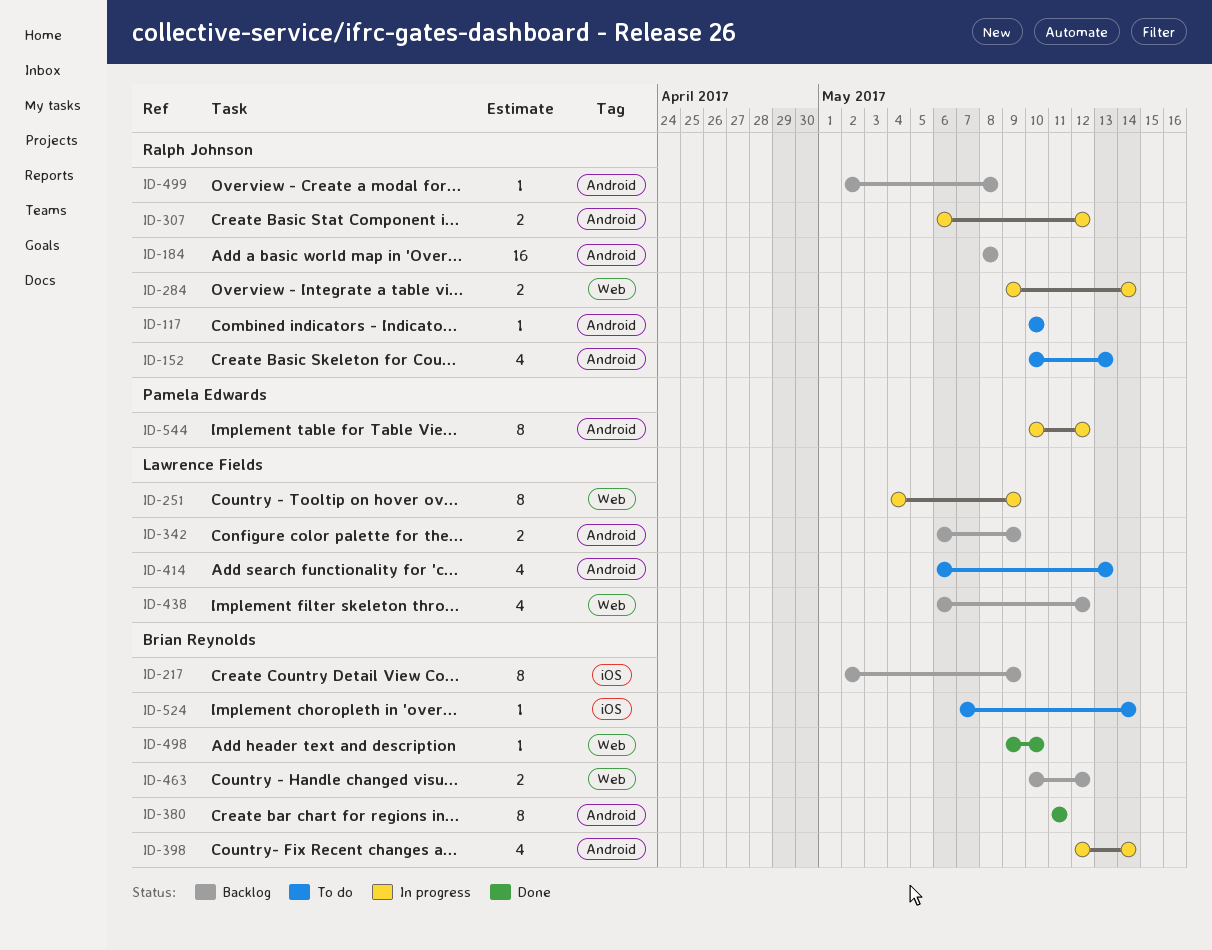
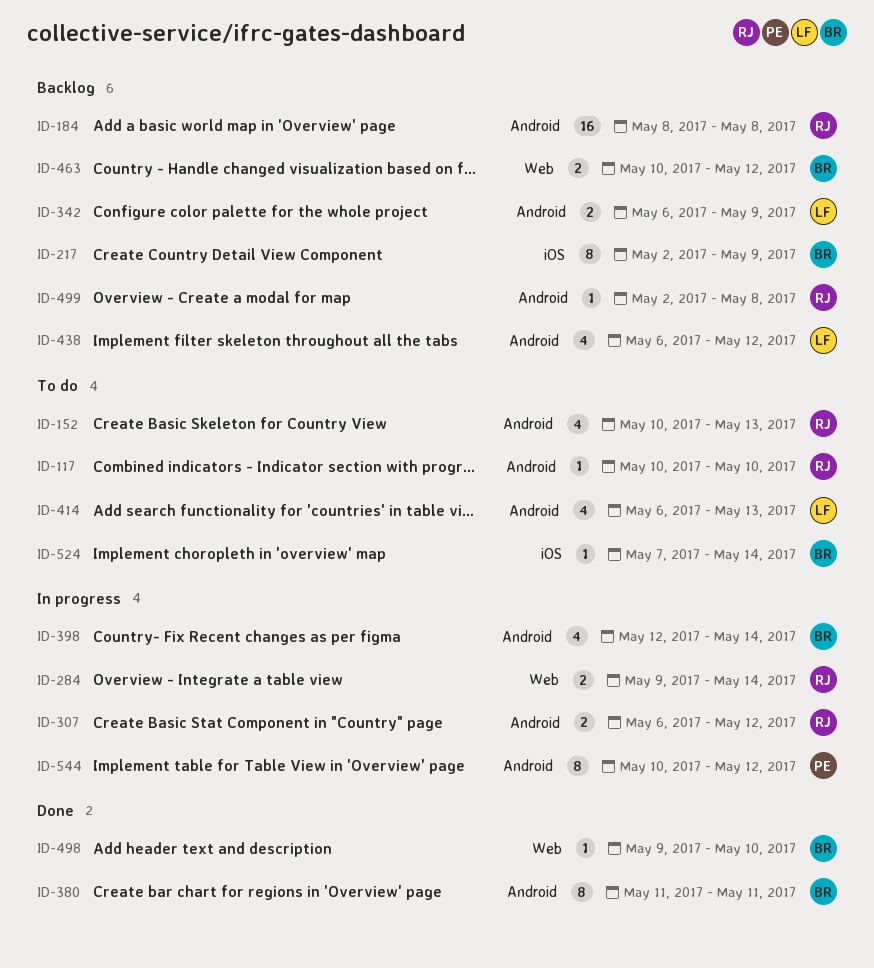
ID-251: present -> none
ID-438, label: Web -> Android

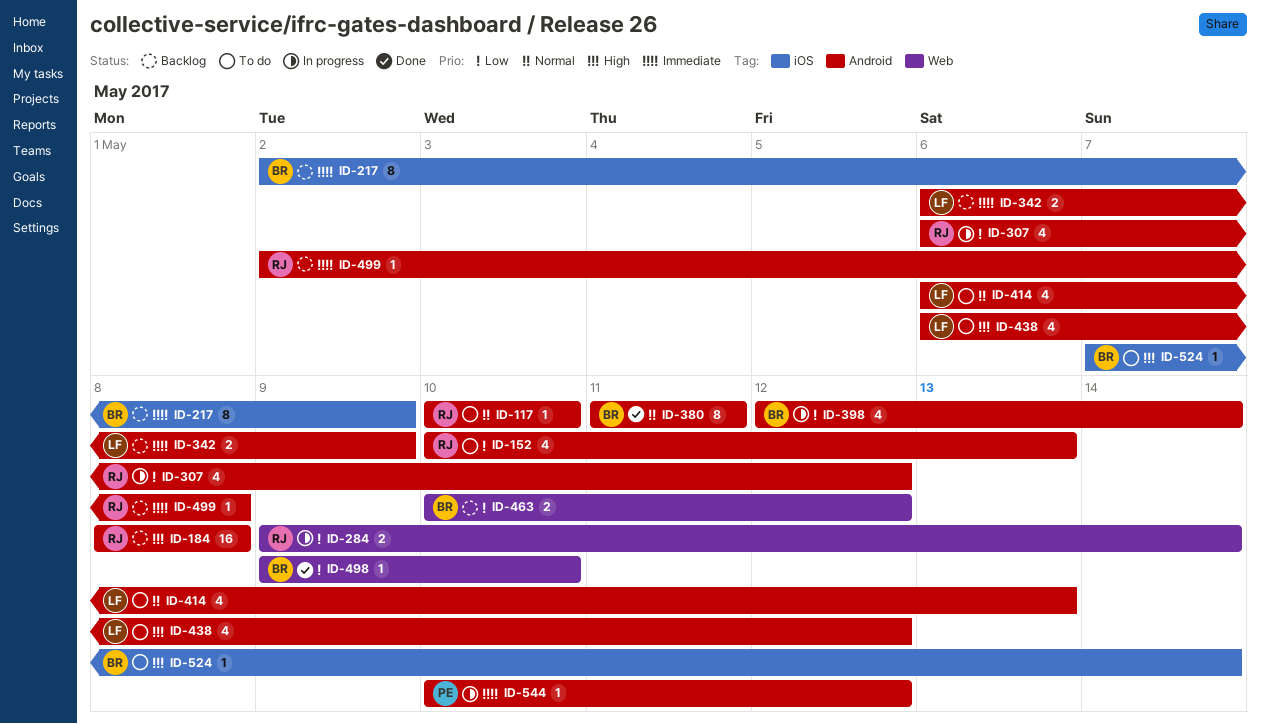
ID-307, estimate: 2 -> 4
ID-438, status: Backlog -> To do
ID-544, estimate: 8 -> 1

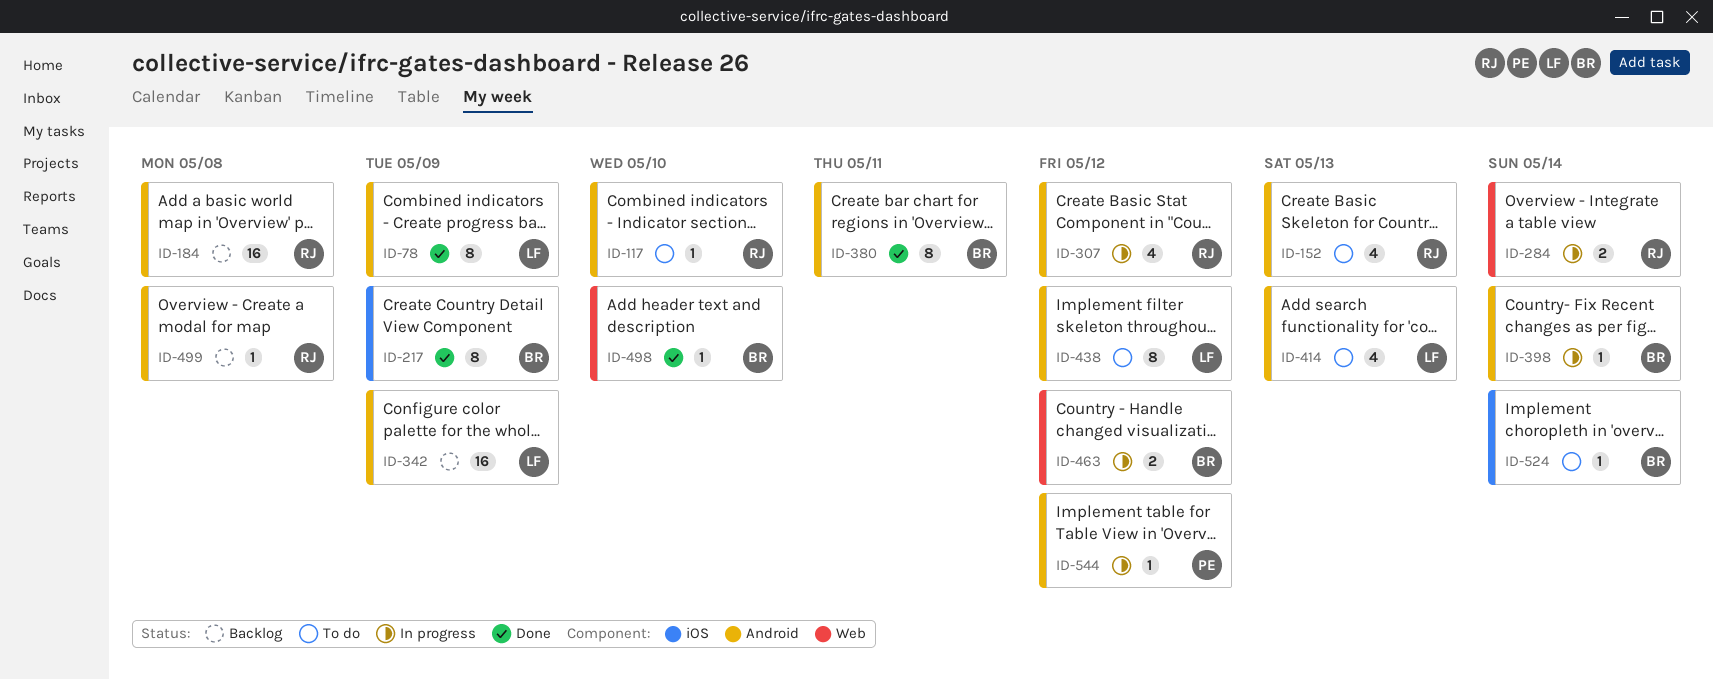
ID-78: none -> present
ID-217, status: Backlog -> Done
ID-342, estimate: 2 -> 16
ID-398, estimate: 4 -> 1
ID-438, estimate: 4 -> 8
ID-463, status: Backlog -> In progress

